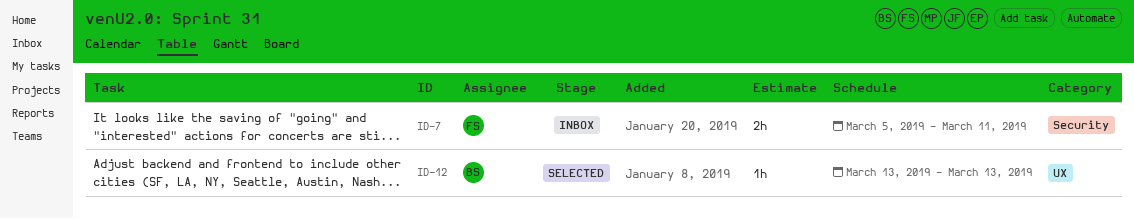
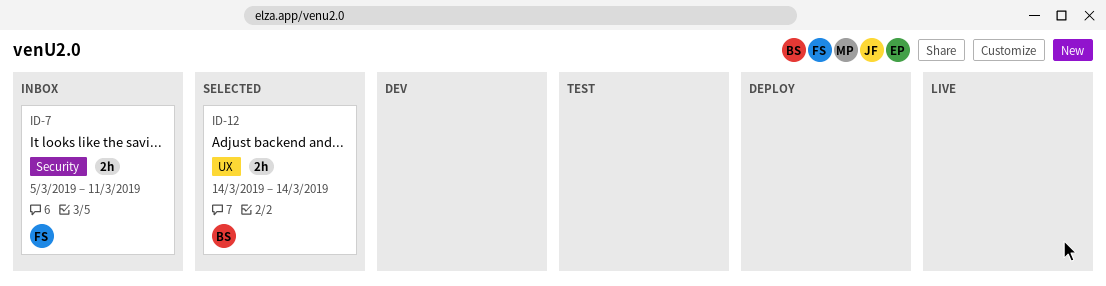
ID-12, estimate: 1h -> 2h
ID-12, start: Mar 13 -> Mar 14
ID-12, due: Mar 13 -> Mar 14

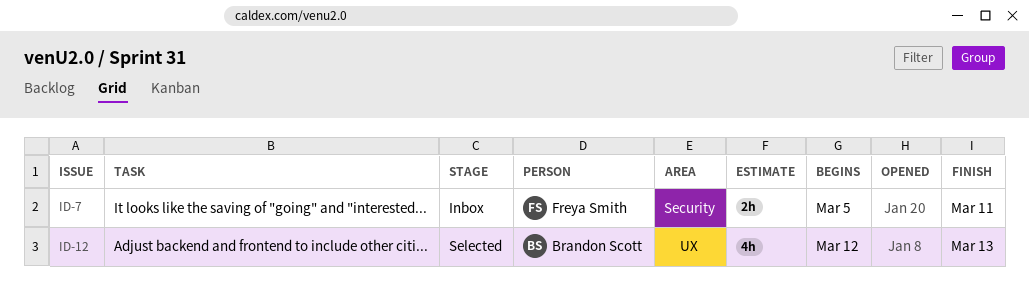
ID-12, estimate: 2h -> 4h
ID-12, start: Mar 14 -> Mar 12
ID-12, due: Mar 14 -> Mar 13

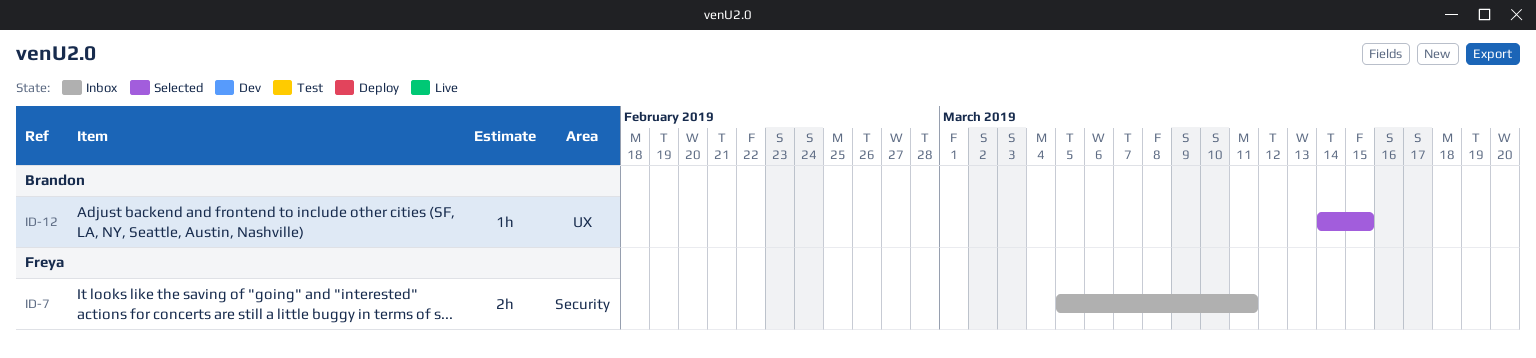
ID-12, estimate: 4h -> 1h
ID-12, start: Mar 12 -> Mar 14
ID-12, due: Mar 13 -> Mar 15

